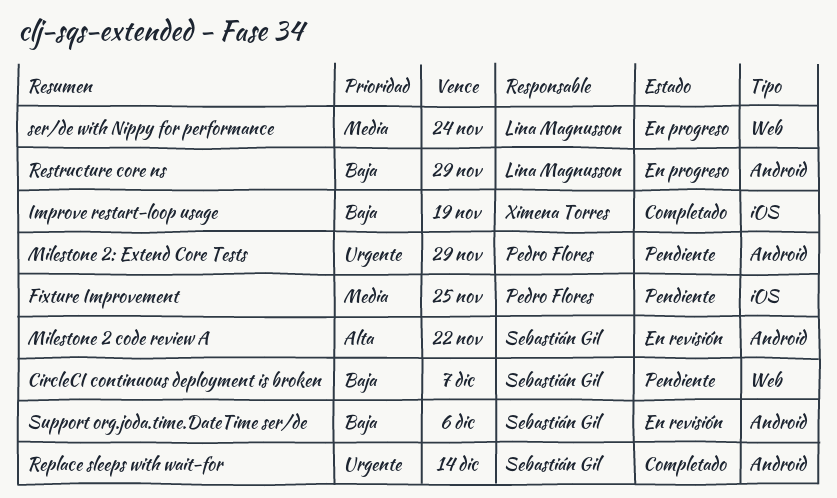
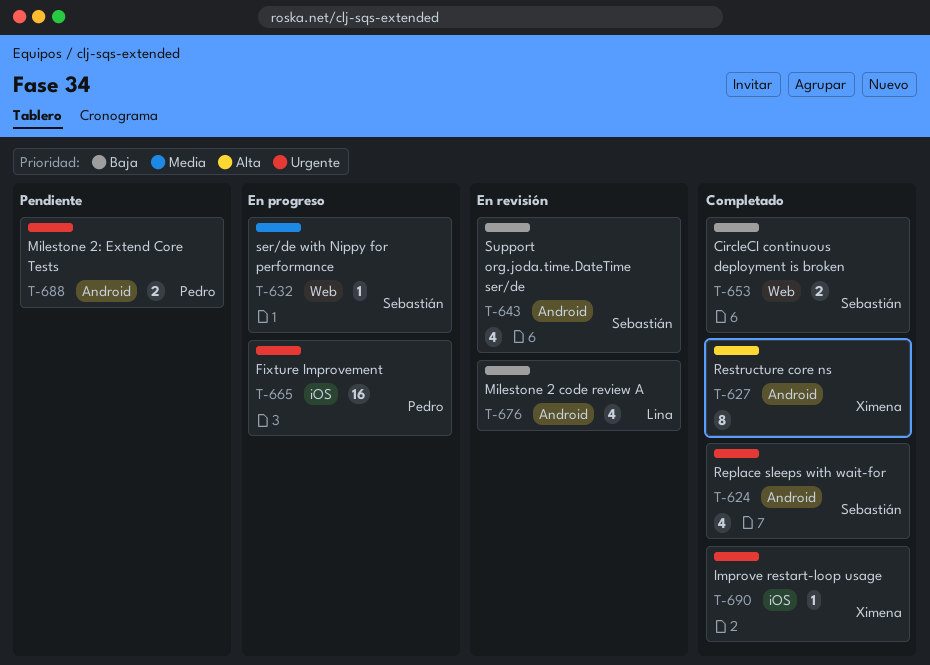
CircleCI continuous deployment is broken, status: Pendiente -> Completado
Fixture Improvement, status: Pendiente -> En progreso
Fixture Improvement, priority: Media -> Urgente
Improve restart-loop usage, priority: Baja -> Urgente
Milestone 2 code review A, owner: Sebastián Gil -> Lina Magnusson
Milestone 2 code review A, priority: Alta -> Baja
Restructure core ns, status: En progreso -> Completado
Restructure core ns, owner: Lina Magnusson -> Ximena Torres
Restructure core ns, priority: Baja -> Alta
ser/de with Nippy for performance, owner: Lina Magnusson -> Sebastián Gil

